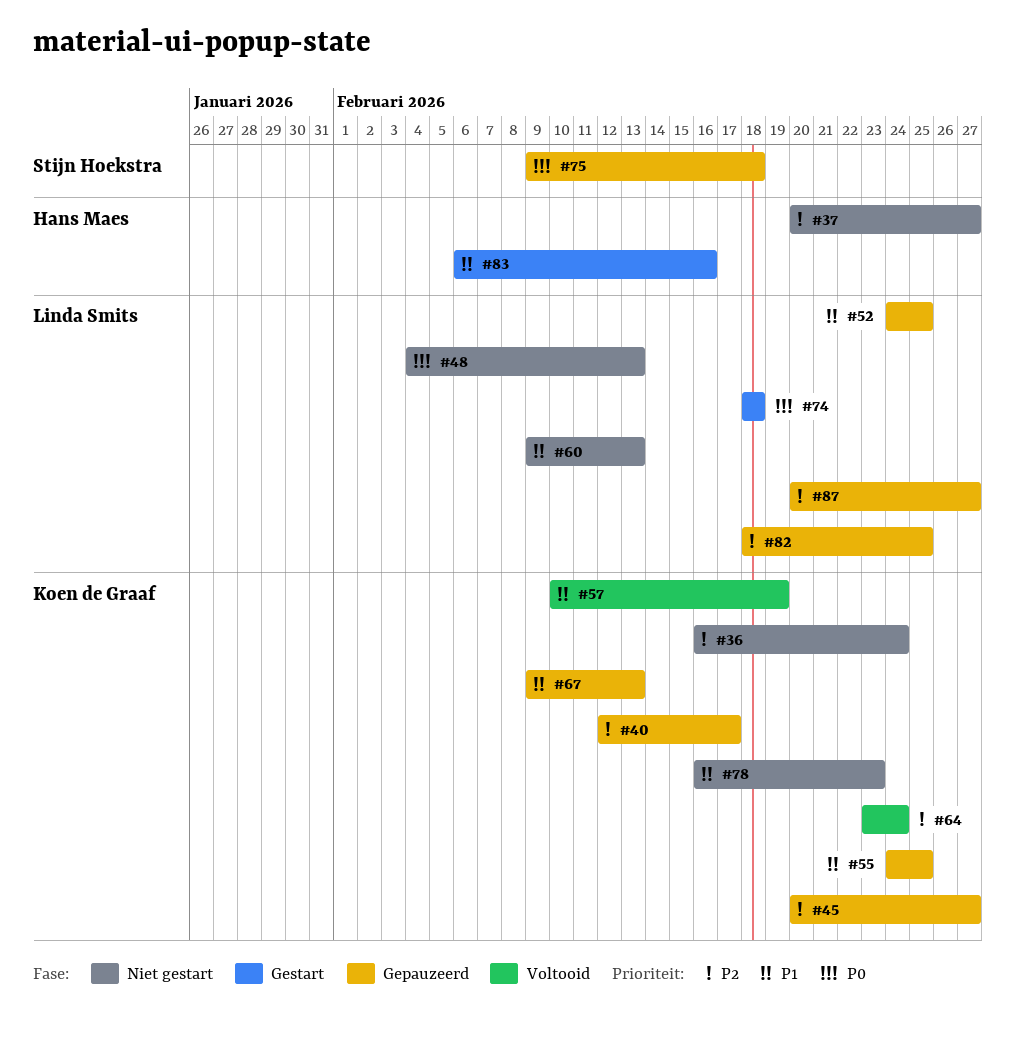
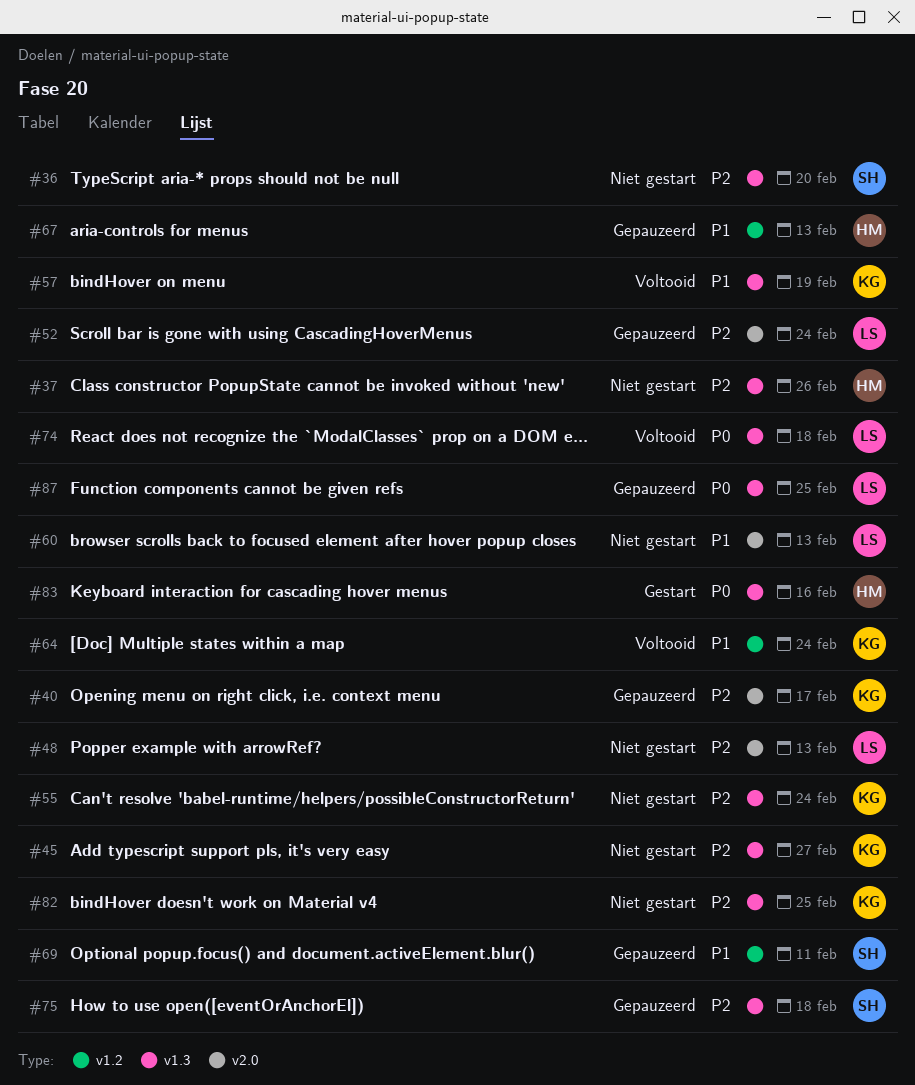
#36, owner: Koen de Graaf -> Stijn Hoekstra
#36, due: Feb 24 -> Feb 20
#37, due: Feb 27 -> Feb 26
#45, status: Gepauzeerd -> Niet gestart
#48, priority: P0 -> P2
#52, priority: P1 -> P2
#52, due: Feb 25 -> Feb 24
#55, status: Gepauzeerd -> Niet gestart
#55, priority: P1 -> P2
#55, due: Feb 25 -> Feb 24
#64, priority: P2 -> P1
#67, owner: Koen de Graaf -> Hans Maes
#69: none -> present
#74, status: Gestart -> Voltooid
#75, priority: P0 -> P2
#78: present -> none
#82, status: Gepauzeerd -> Niet gestart
#82, owner: Linda Smits -> Koen de Graaf
#83, priority: P1 -> P0
#87, priority: P2 -> P0
#87, due: Feb 27 -> Feb 25

